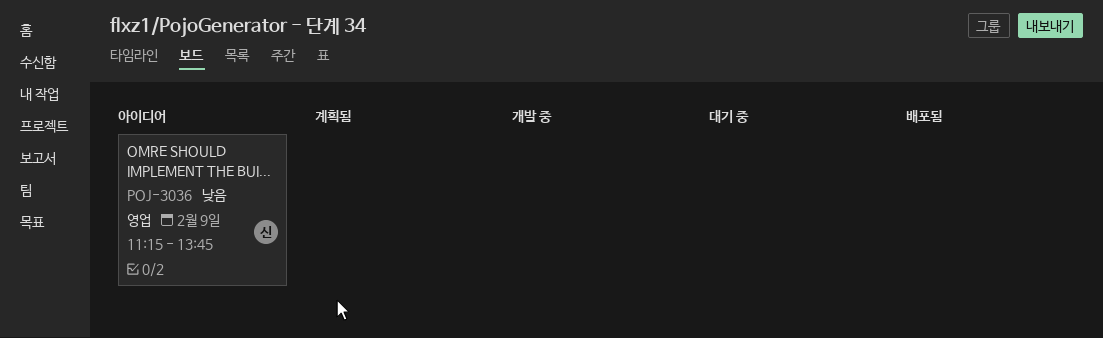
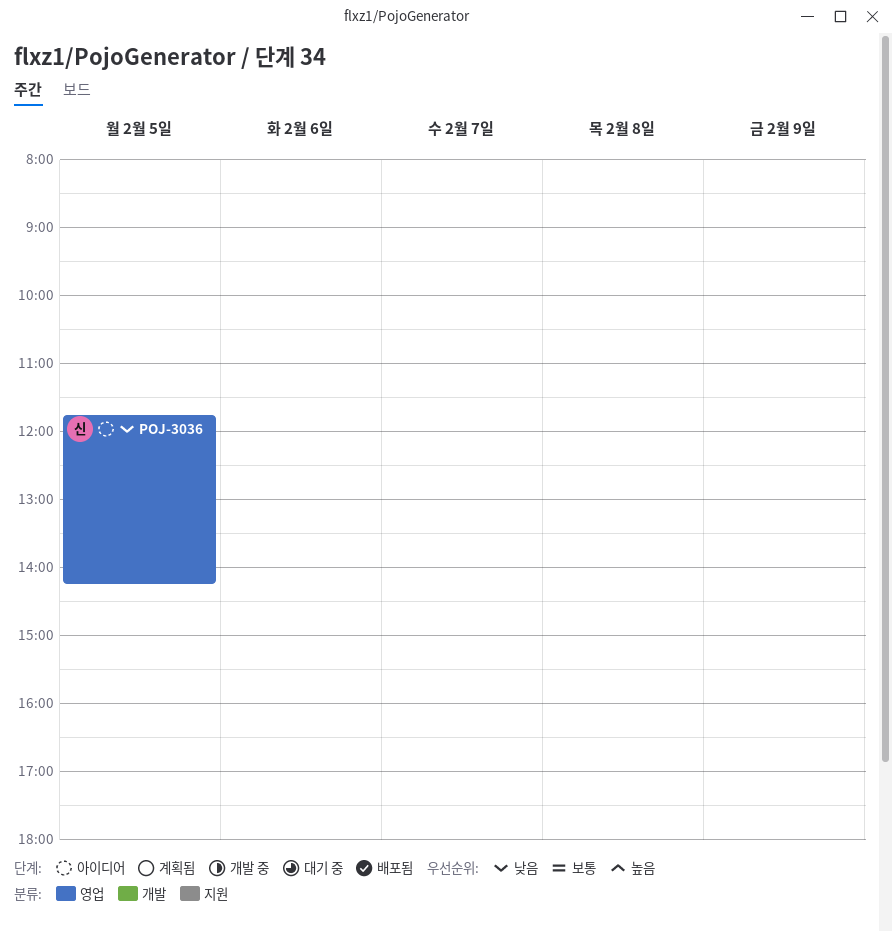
POJ-3036, day: Feb 9 -> Feb 5
POJ-3036, begins: 11:15 -> 11:45
POJ-3036, ends: 13:45 -> 14:15

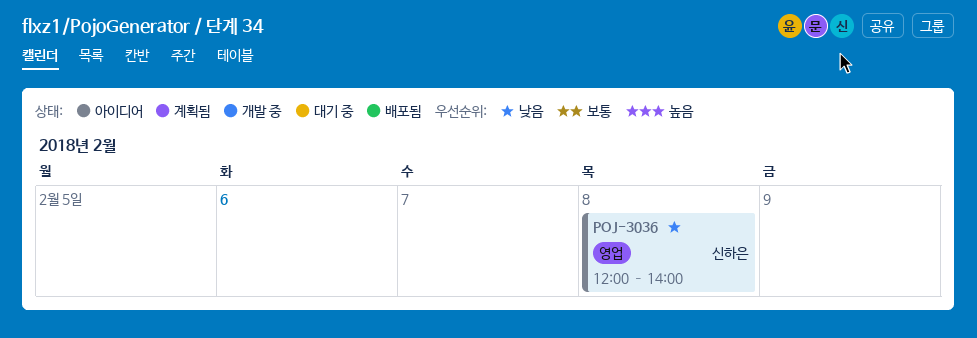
POJ-3036, day: Feb 5 -> Feb 8
POJ-3036, begins: 11:45 -> 12:00
POJ-3036, ends: 14:15 -> 14:00

